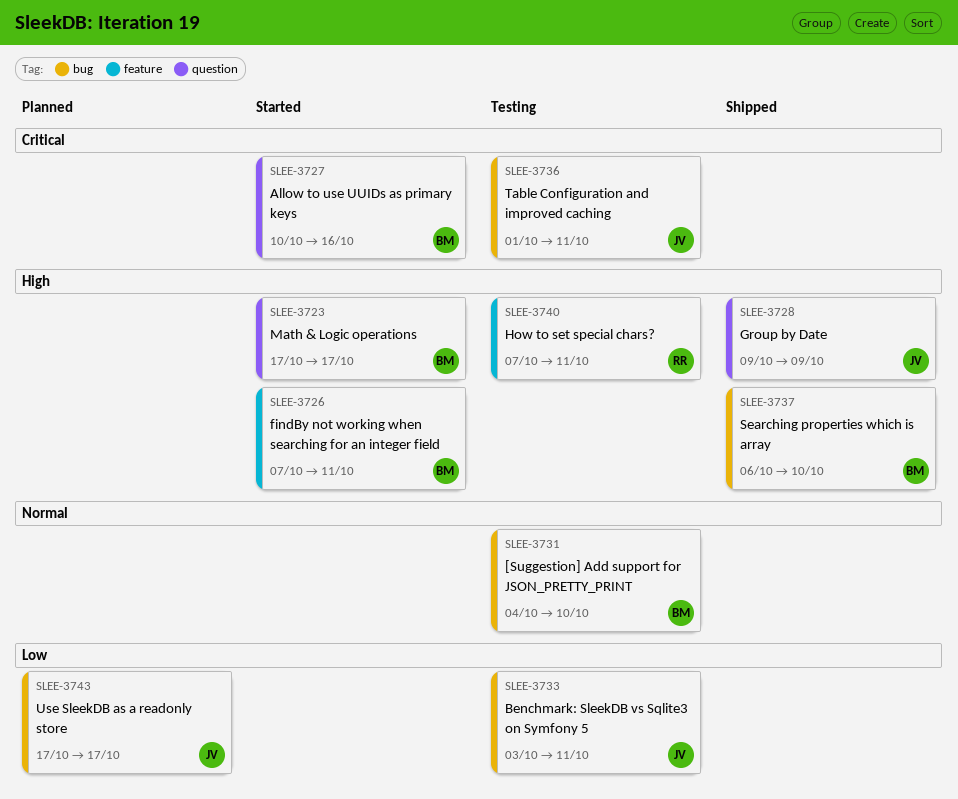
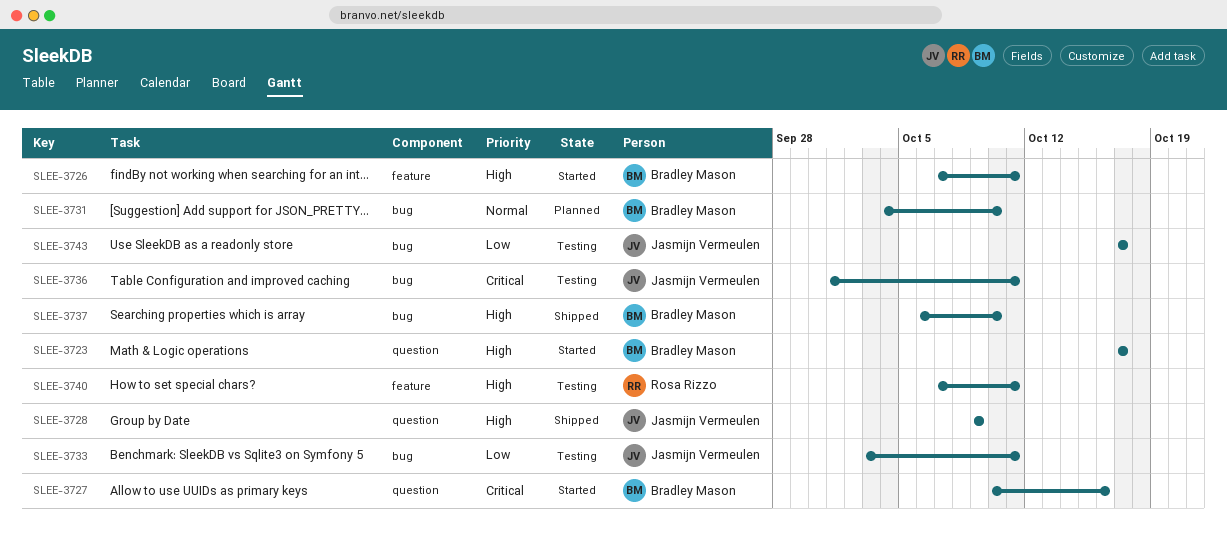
SLEE-3731, status: Testing -> Planned
SLEE-3743, status: Planned -> Testing

